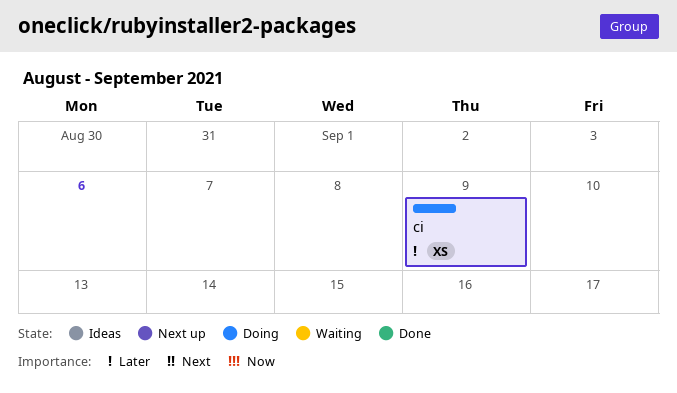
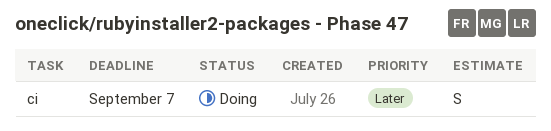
ci, estimate: XS -> S
ci, due: Sep 9 -> Sep 7

